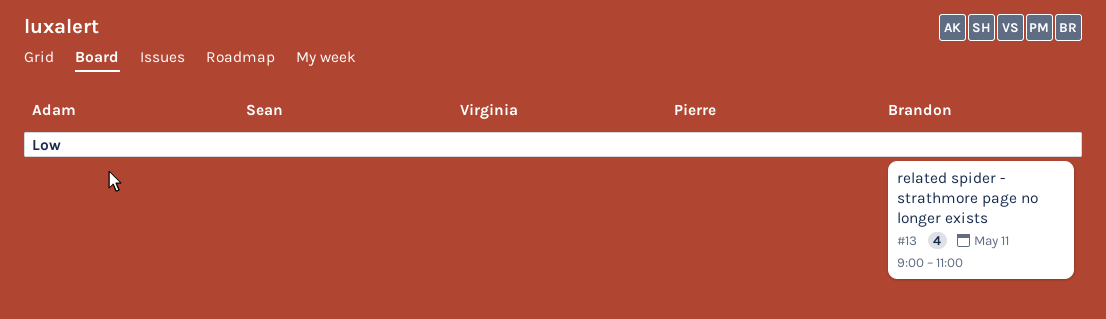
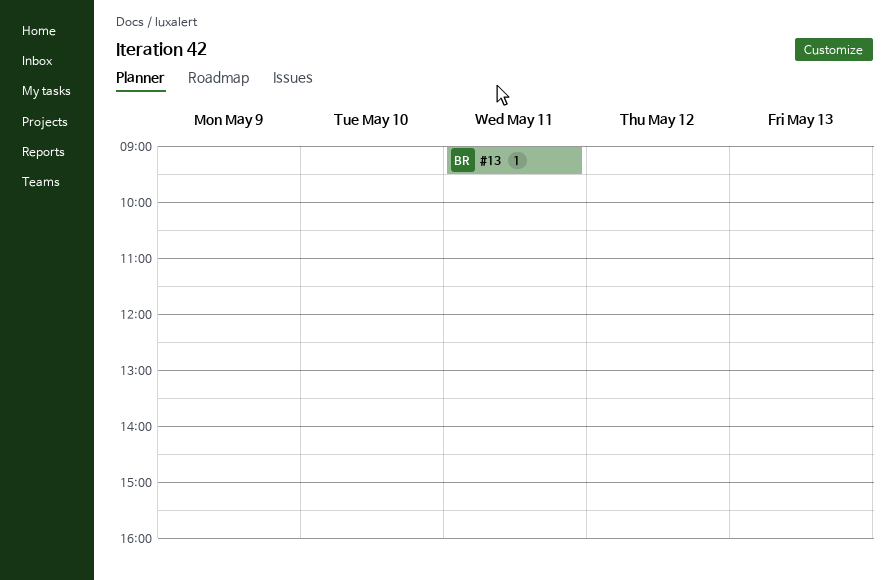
#13, estimate: 4 -> 1
#13, ends: 11:00 -> 09:30

